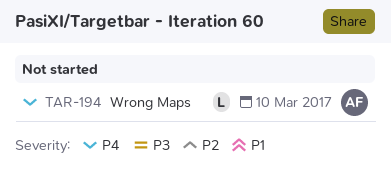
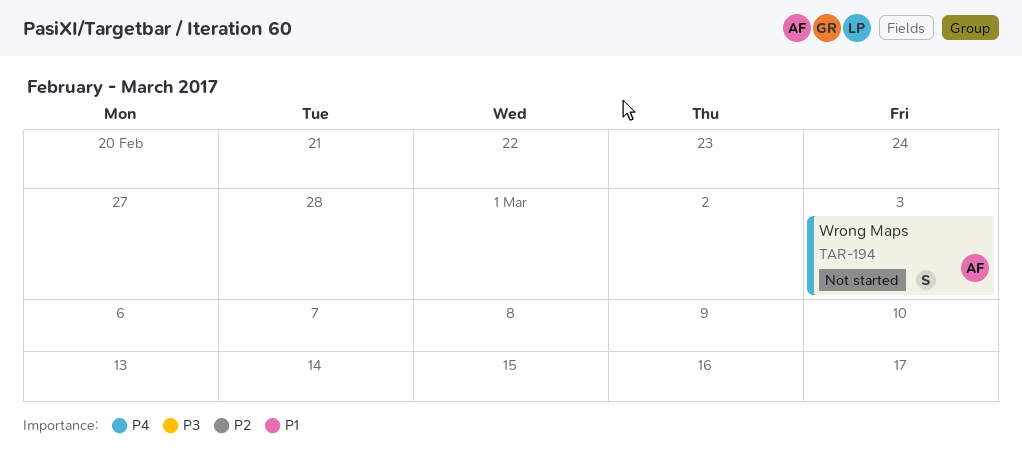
TAR-194, estimate: L -> S
TAR-194, due: Mar 10 -> Mar 3

